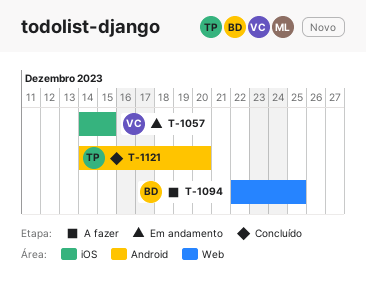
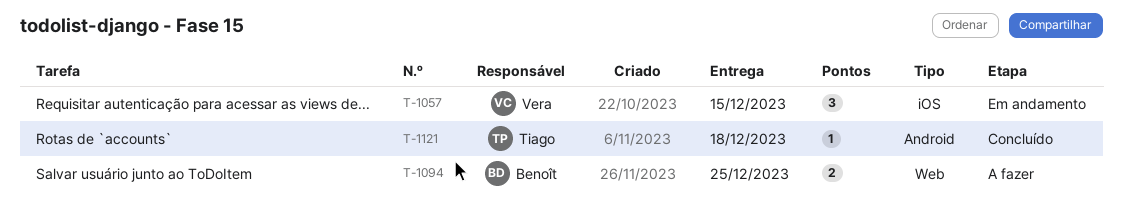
T-1121, due: Dec 20 -> Dec 18

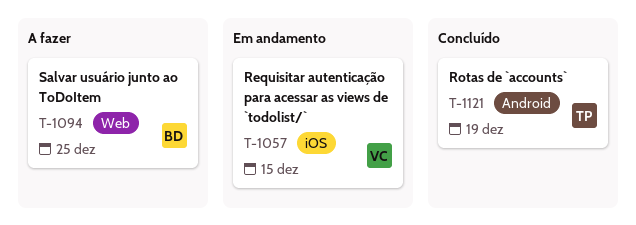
T-1121, due: Dec 18 -> Dec 19

